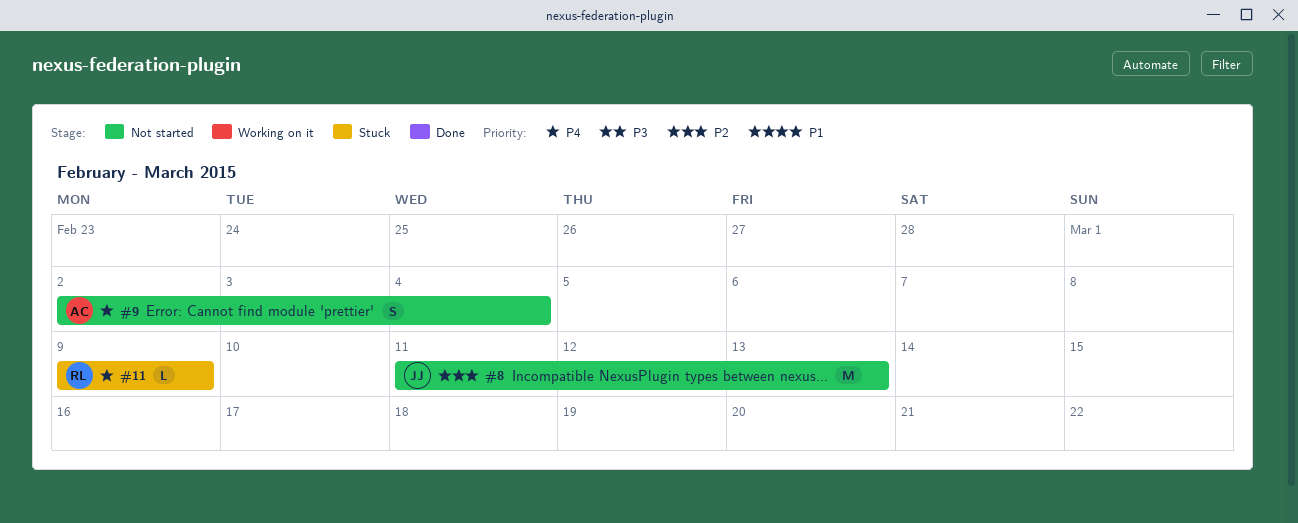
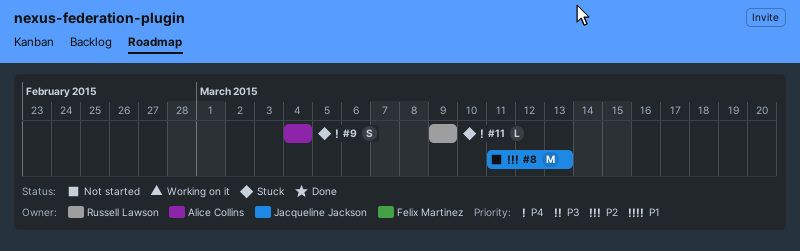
#9, status: Not started -> Stuck
#9, start: Mar 2 -> Mar 4

